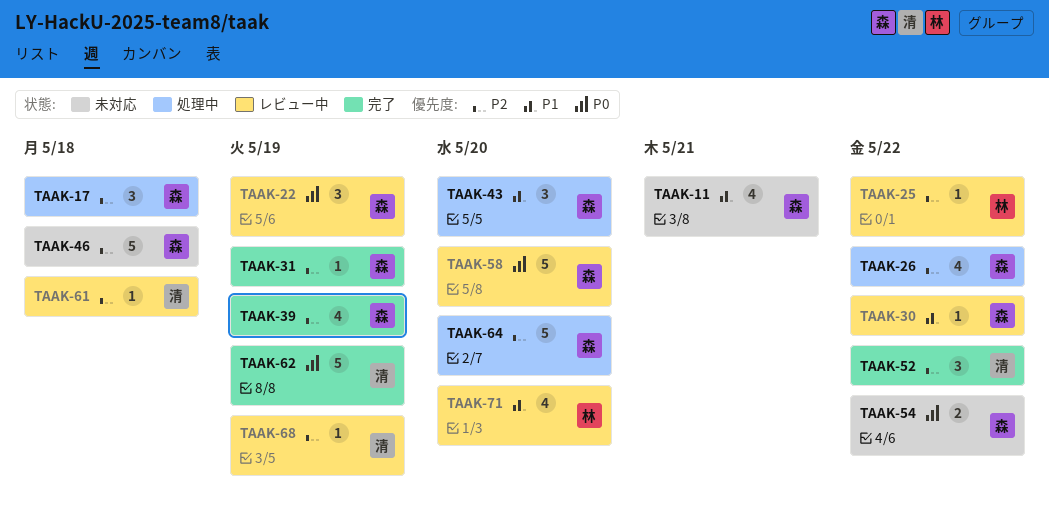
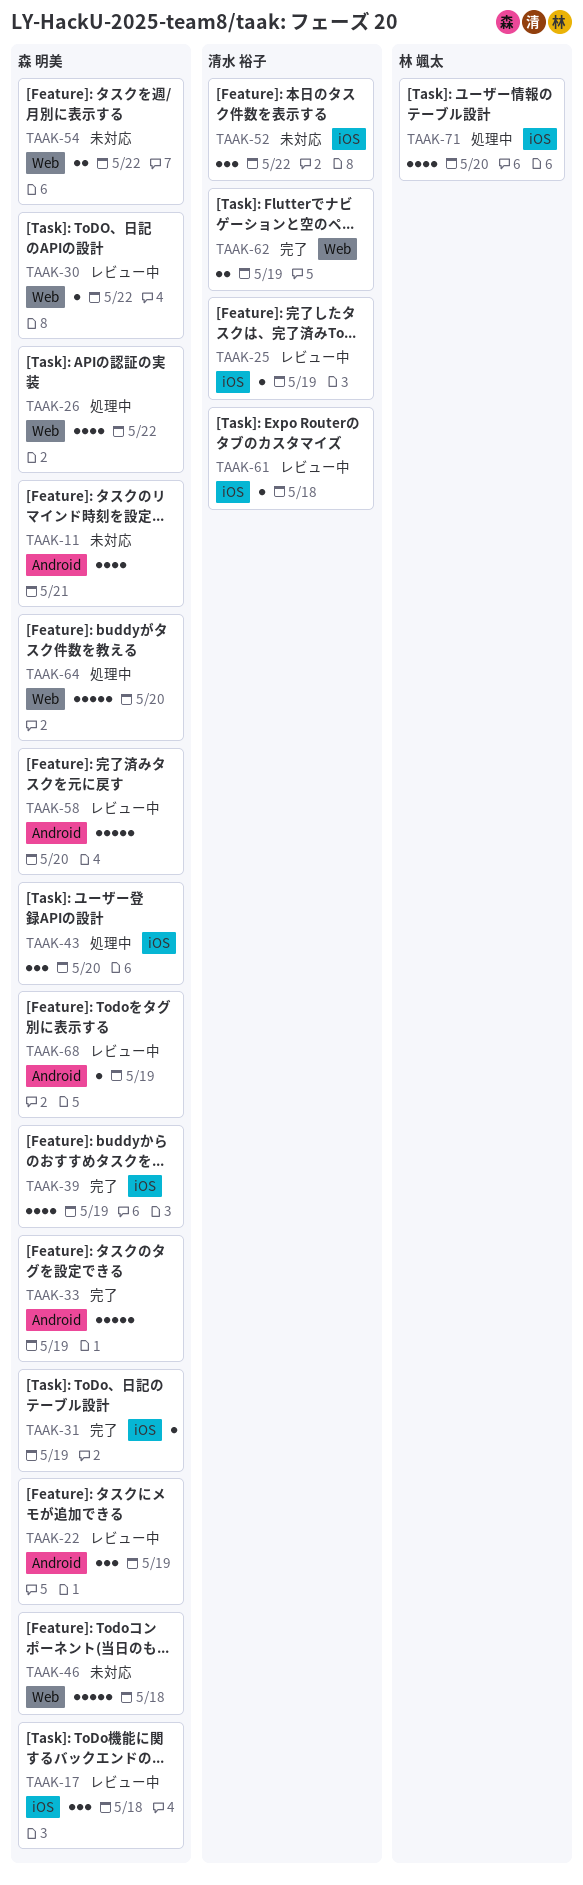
TAAK-17, status: 処理中 -> レビュー中
TAAK-25, owner: 林 颯太 -> 清水 裕子
TAAK-25, due: May 22 -> May 19
TAAK-33: none -> present
TAAK-52, status: 完了 -> 未対応
TAAK-62, estimate: 5 -> 2
TAAK-68, owner: 清水 裕子 -> 森 明美
TAAK-71, status: レビュー中 -> 処理中

